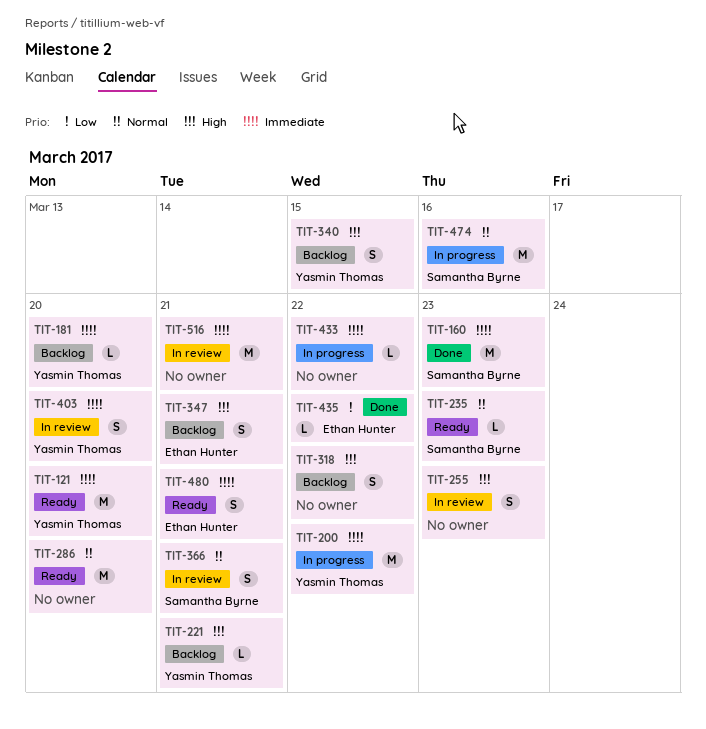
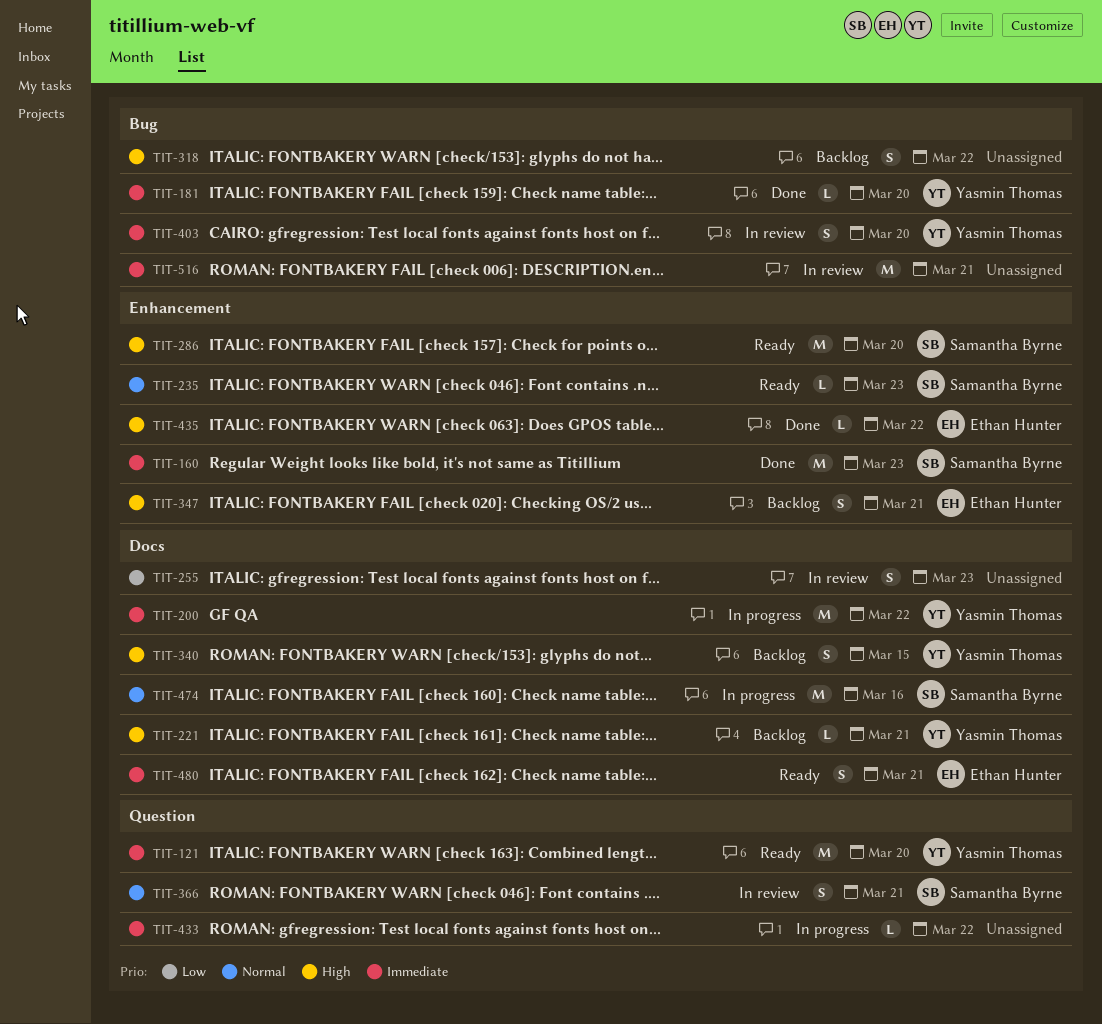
TIT-181, status: Backlog -> Done
TIT-255, priority: High -> Low
TIT-286, owner: none -> Samantha Byrne
TIT-286, priority: Normal -> High
TIT-435, priority: Low -> High

